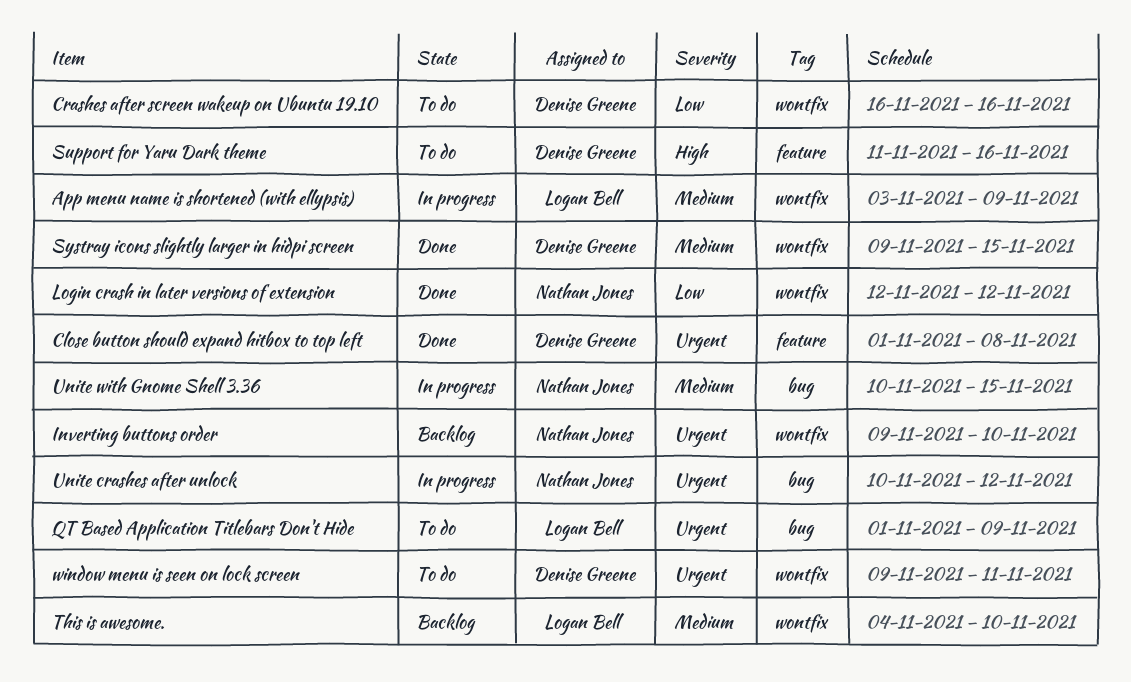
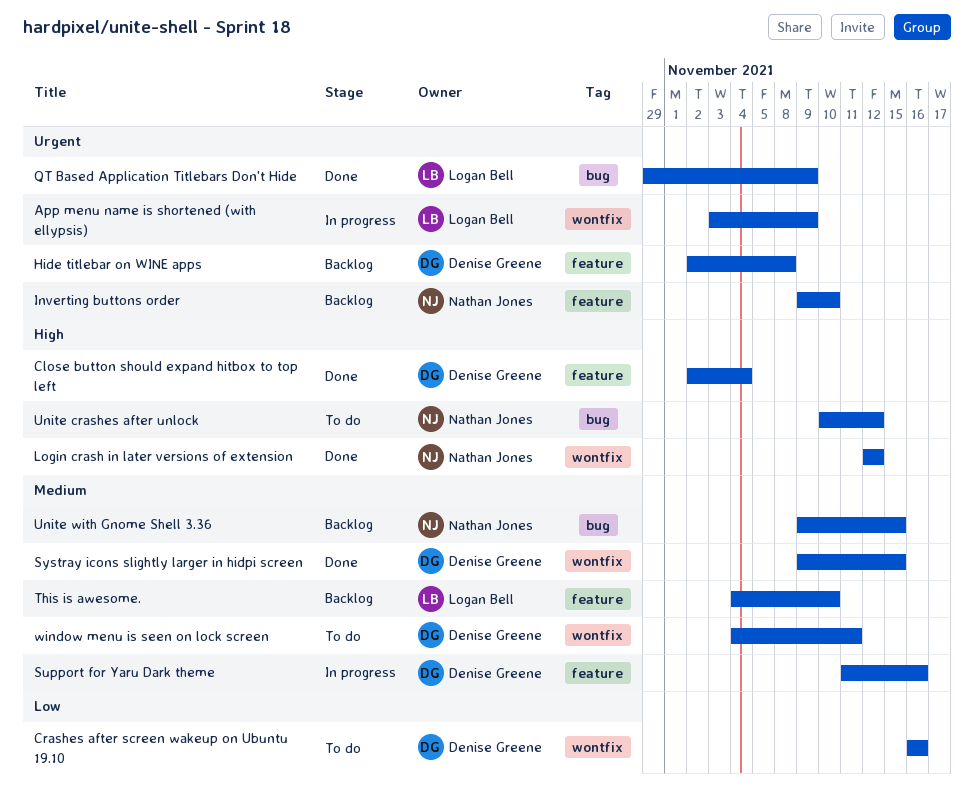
App menu name is shortened (with ellypsis), priority: Medium -> Urgent
Close button should expand hitbox to top left, priority: Urgent -> High
Close button should expand hitbox to top left, start: Nov 1 -> Nov 2
Close button should expand hitbox to top left, due: Nov 8 -> Nov 4
Hide titlebar on WINE apps: none -> present
Inverting buttons order, label: wontfix -> feature
Login crash in later versions of extension, priority: Low -> High
QT Based Application Titlebars Don't Hide, status: To do -> Done
QT Based Application Titlebars Don't Hide, start: Nov 1 -> Oct 29
Support for Yaru Dark theme, status: To do -> In progress
Support for Yaru Dark theme, priority: High -> Medium
This is awesome., label: wontfix -> feature
Unite crashes after unlock, status: In progress -> To do
Unite crashes after unlock, priority: Urgent -> High
Unite with Gnome Shell 3.36, status: In progress -> Backlog
Unite with Gnome Shell 3.36, start: Nov 10 -> Nov 9
window menu is seen on lock screen, priority: Urgent -> Medium
window menu is seen on lock screen, start: Nov 9 -> Nov 4

